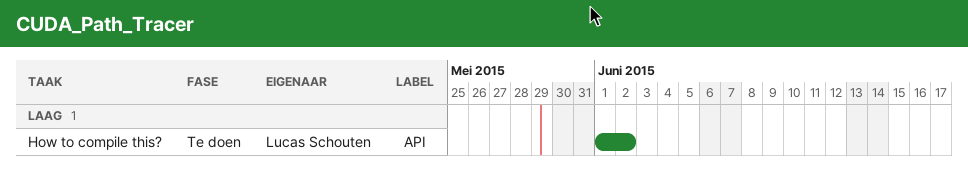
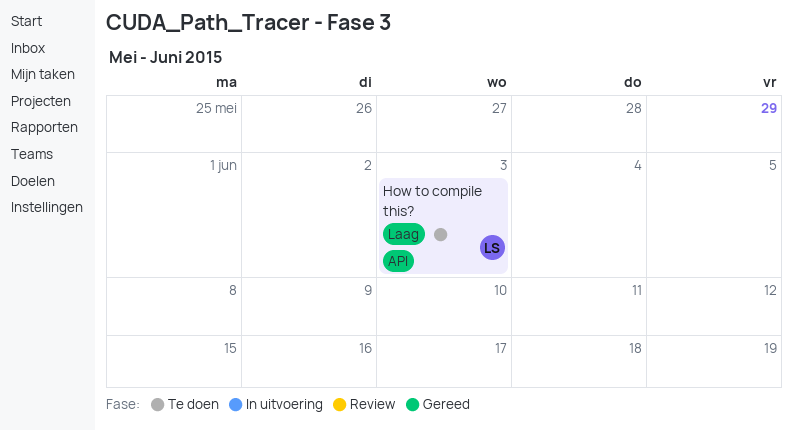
How to compile this?, due: Jun 2 -> Jun 3

